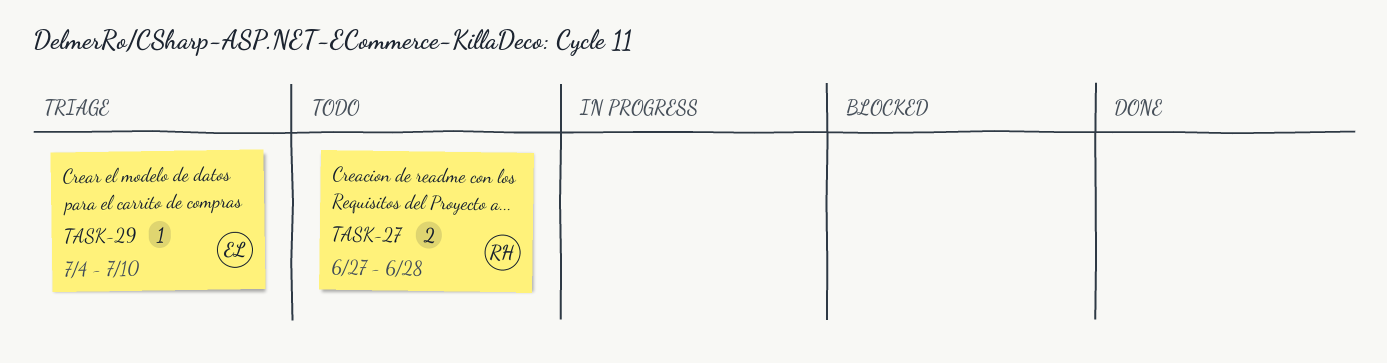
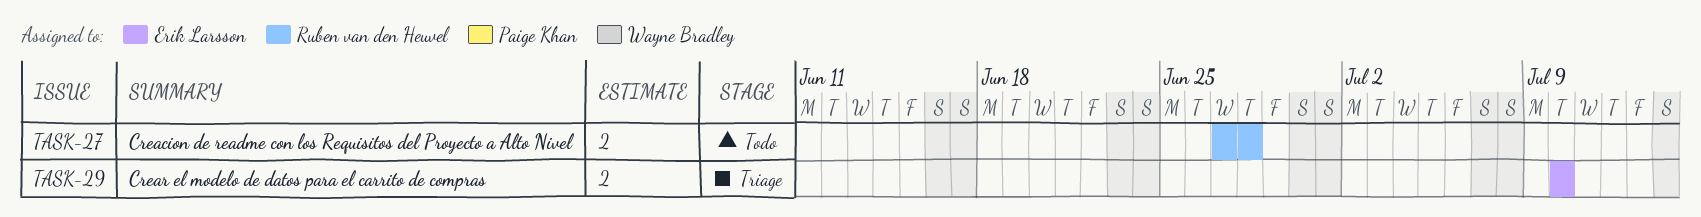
TASK-29, estimate: 1 -> 2
TASK-29, start: Jul 4 -> Jul 10

